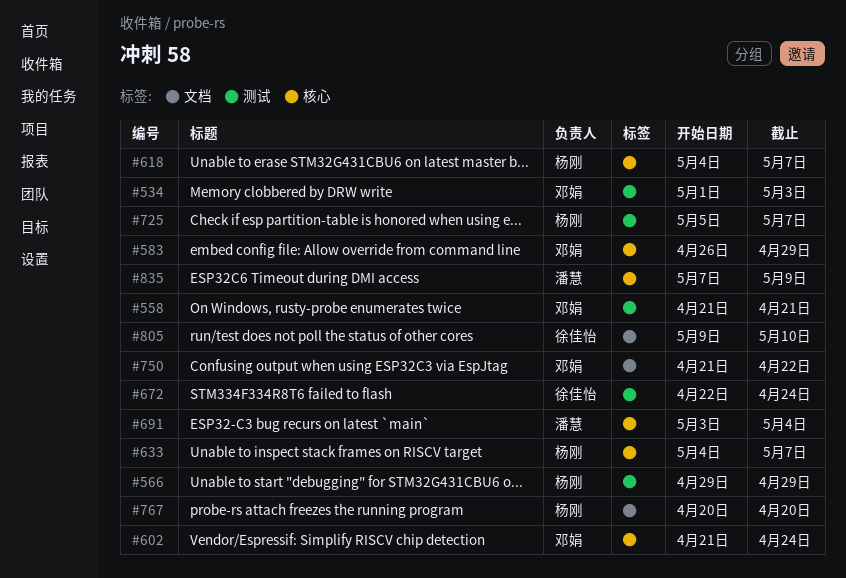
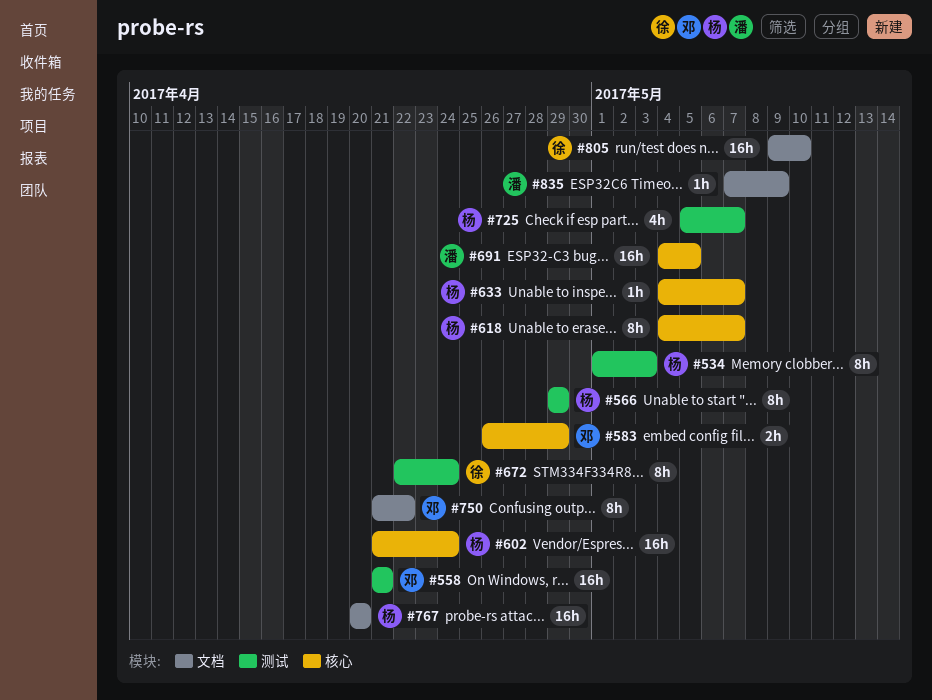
#534, owner: 邓娟 -> 杨刚
#602, owner: 邓娟 -> 杨刚
#691, start: May 3 -> May 4
#691, due: May 4 -> May 5
#835, label: 核心 -> 文档

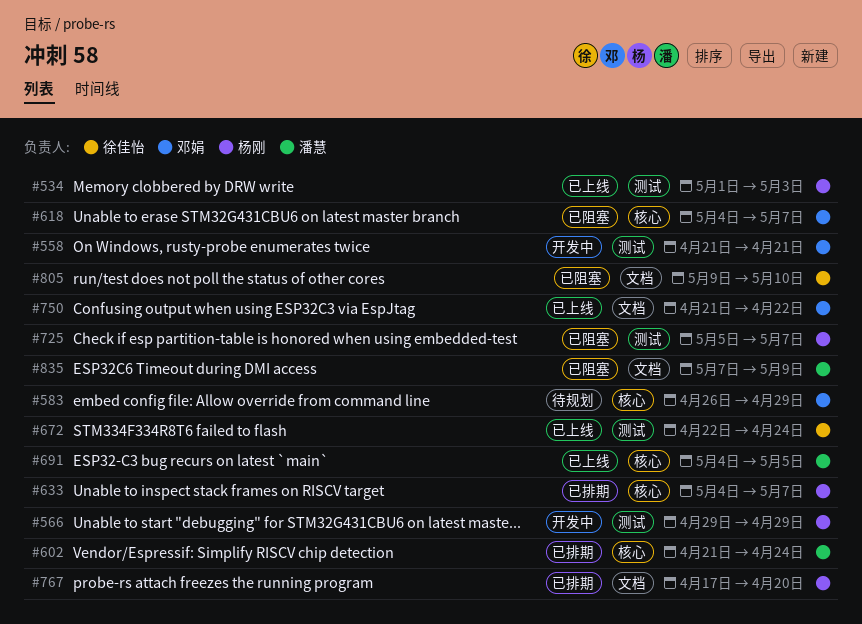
#602, owner: 杨刚 -> 潘慧
#618, owner: 杨刚 -> 邓娟
#767, start: Apr 20 -> Apr 17

